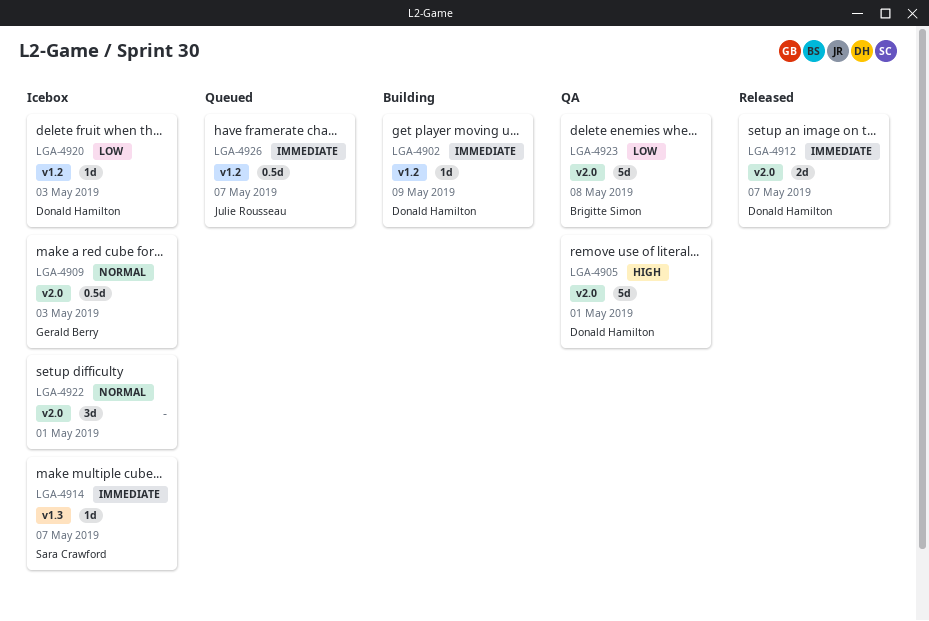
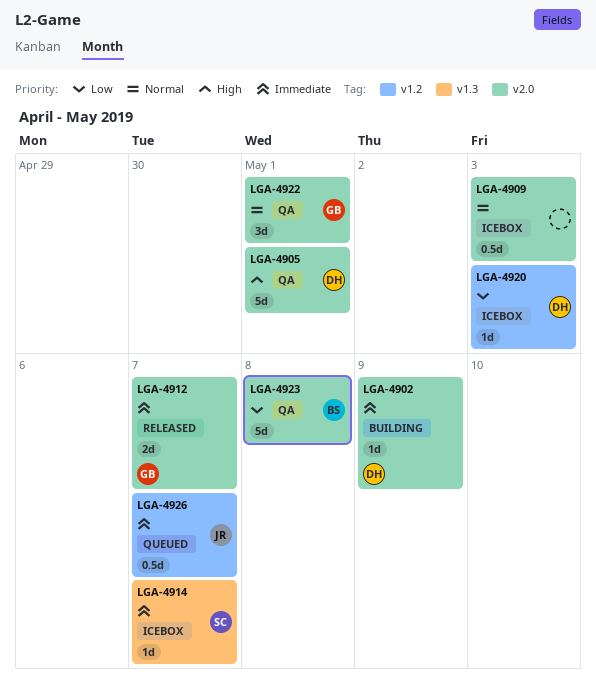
LGA-4902, label: v1.2 -> v2.0
LGA-4909, owner: Gerald Berry -> none
LGA-4912, owner: Donald Hamilton -> Gerald Berry
LGA-4922, status: Icebox -> QA
LGA-4922, owner: none -> Gerald Berry

